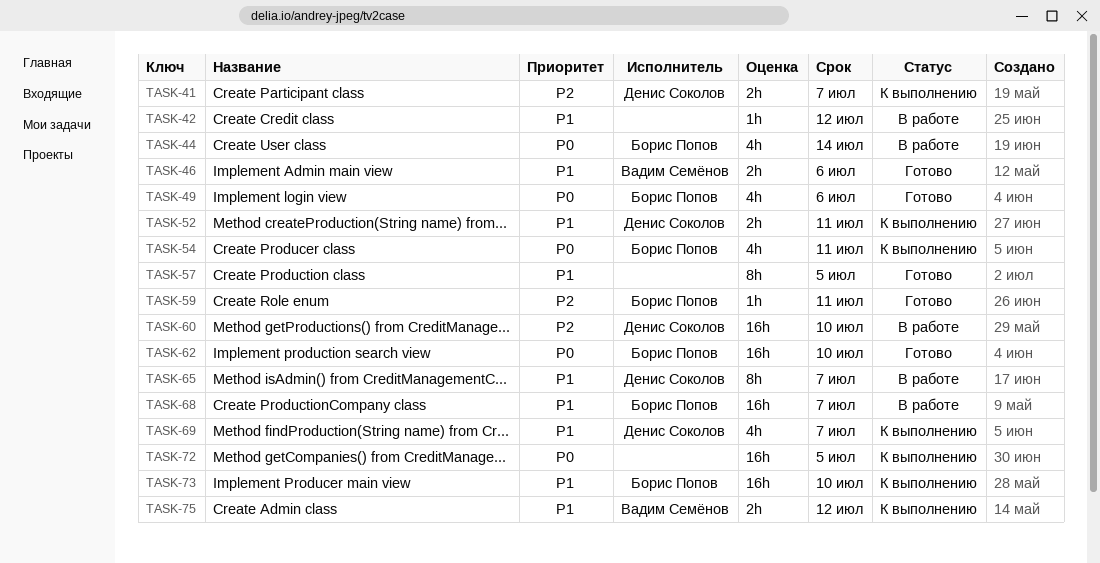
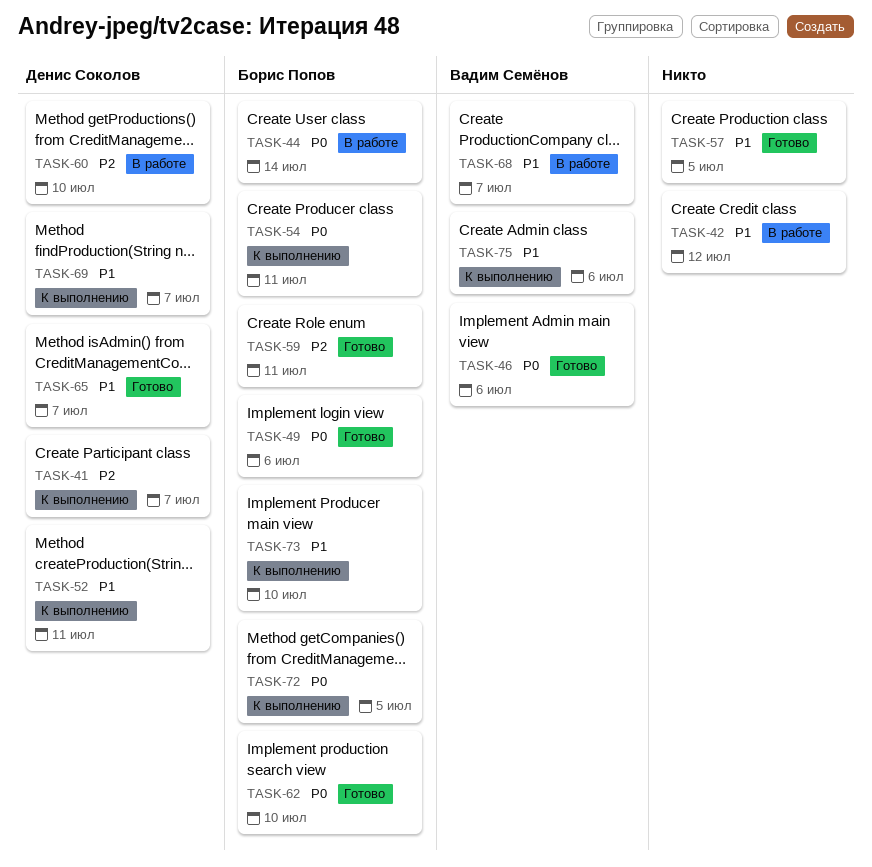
TASK-46, priority: P1 -> P0
TASK-65, status: В работе -> Готово
TASK-68, owner: Борис Попов -> Вадим Семёнов
TASK-72, owner: none -> Борис Попов
TASK-75, due: Jul 12 -> Jul 6

